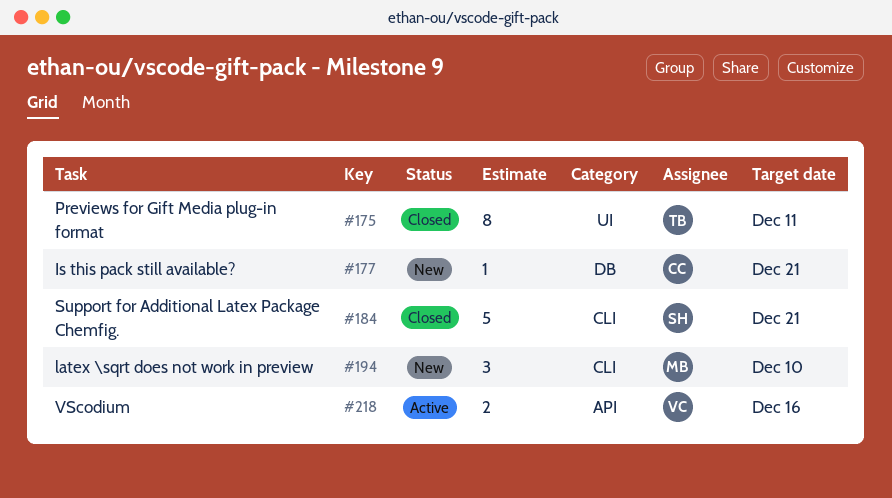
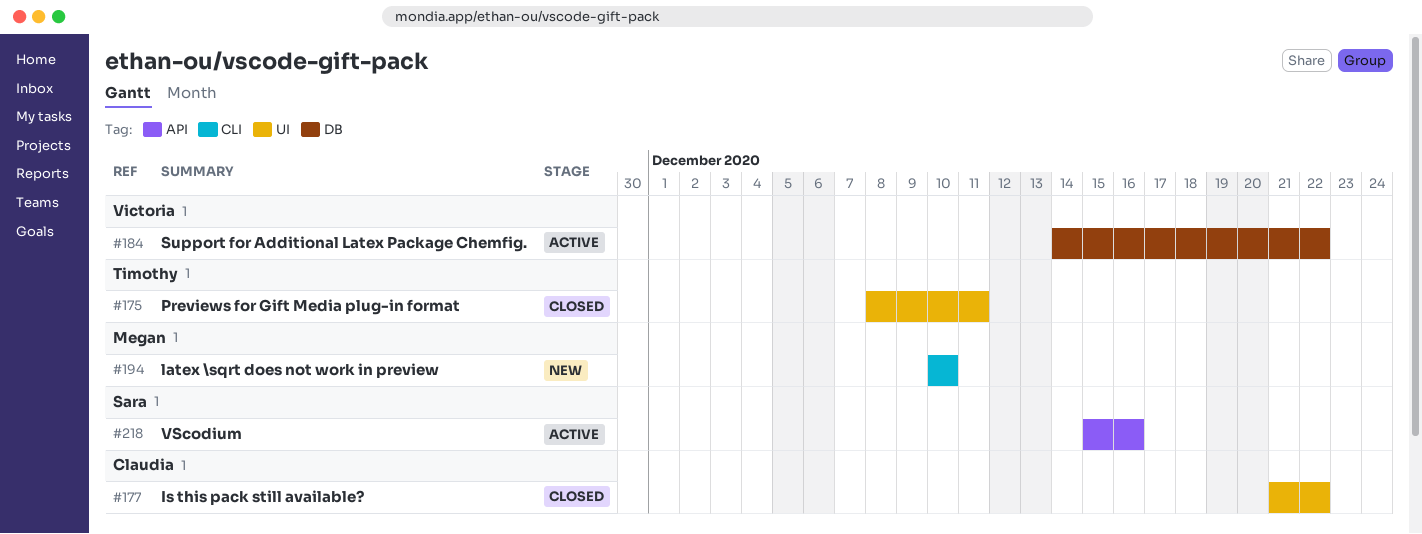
#177, status: New -> Closed
#177, label: DB -> UI
#177, due: Dec 21 -> Dec 22
#184, status: Closed -> Active
#184, owner: Sara -> Victoria
#184, label: CLI -> DB
#184, due: Dec 21 -> Dec 22
#218, owner: Victoria -> Sara

